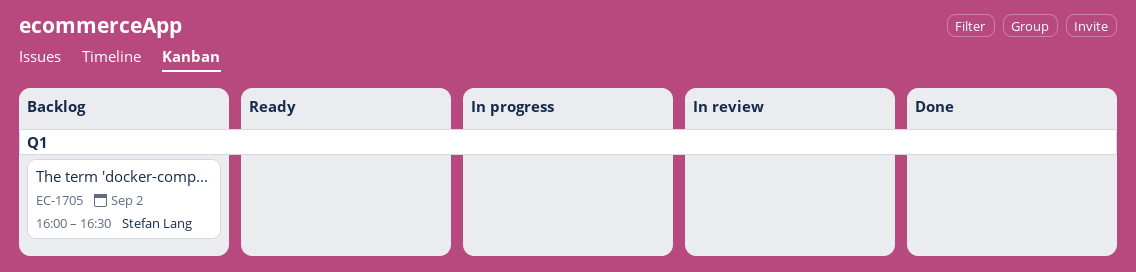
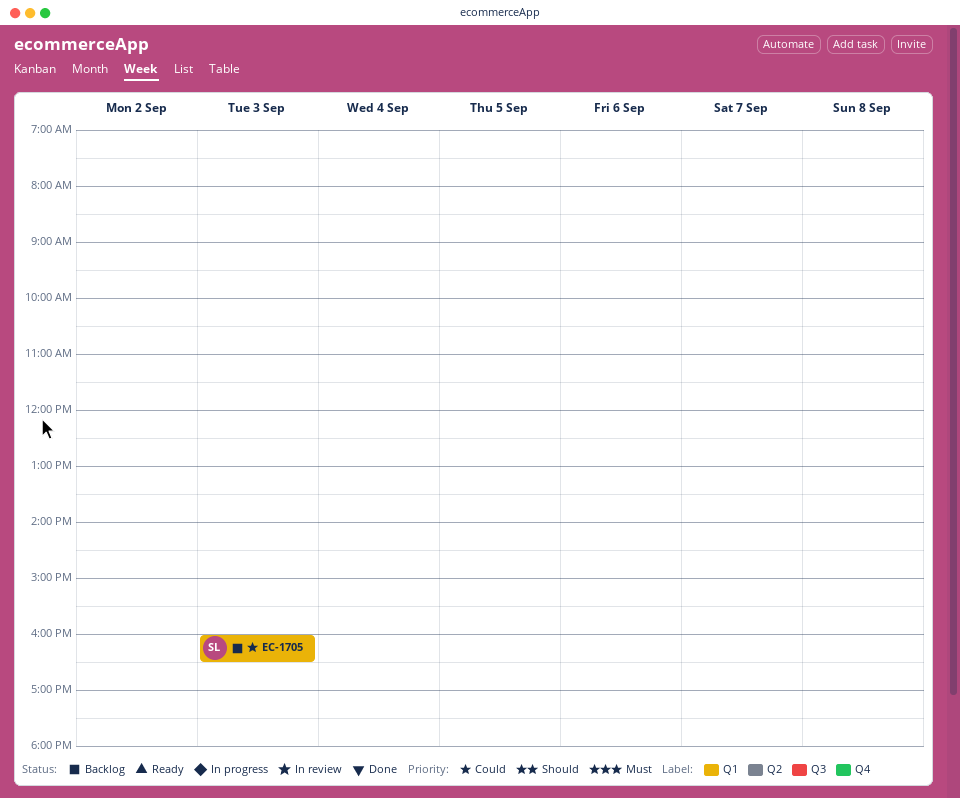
EC-1705, day: Sep 2 -> Sep 3

